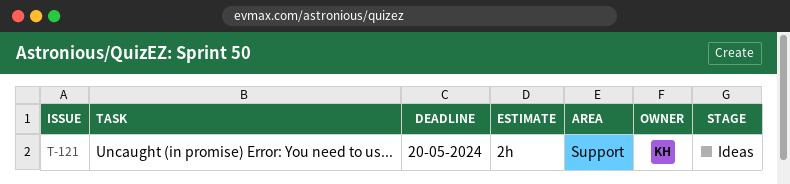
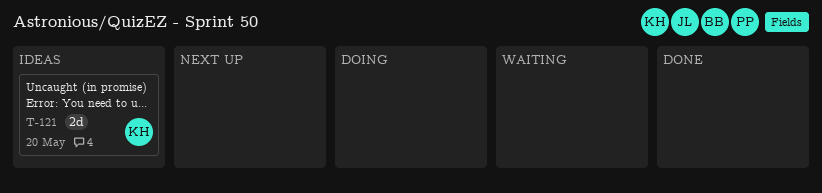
T-121, estimate: 2h -> 2d

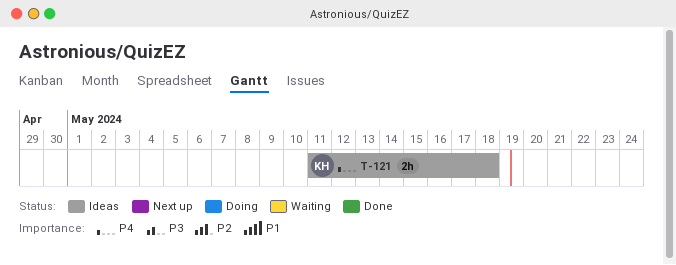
T-121, estimate: 2d -> 2h
T-121, due: May 20 -> May 18

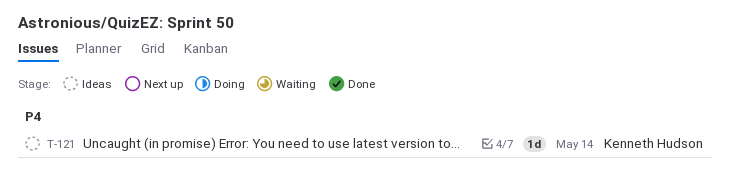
T-121, estimate: 2h -> 1d
T-121, due: May 18 -> May 14

